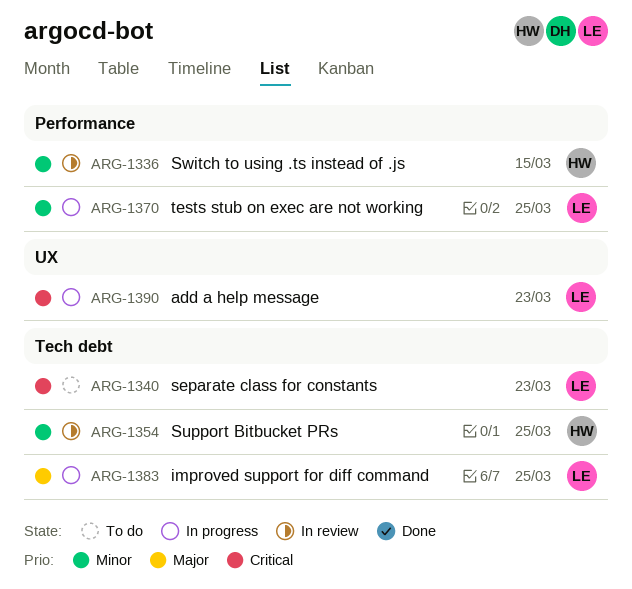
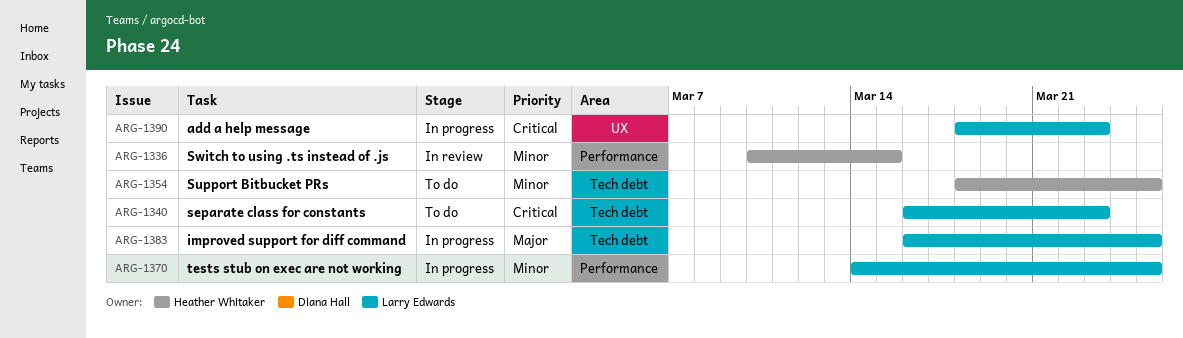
ARG-1354, status: In review -> To do

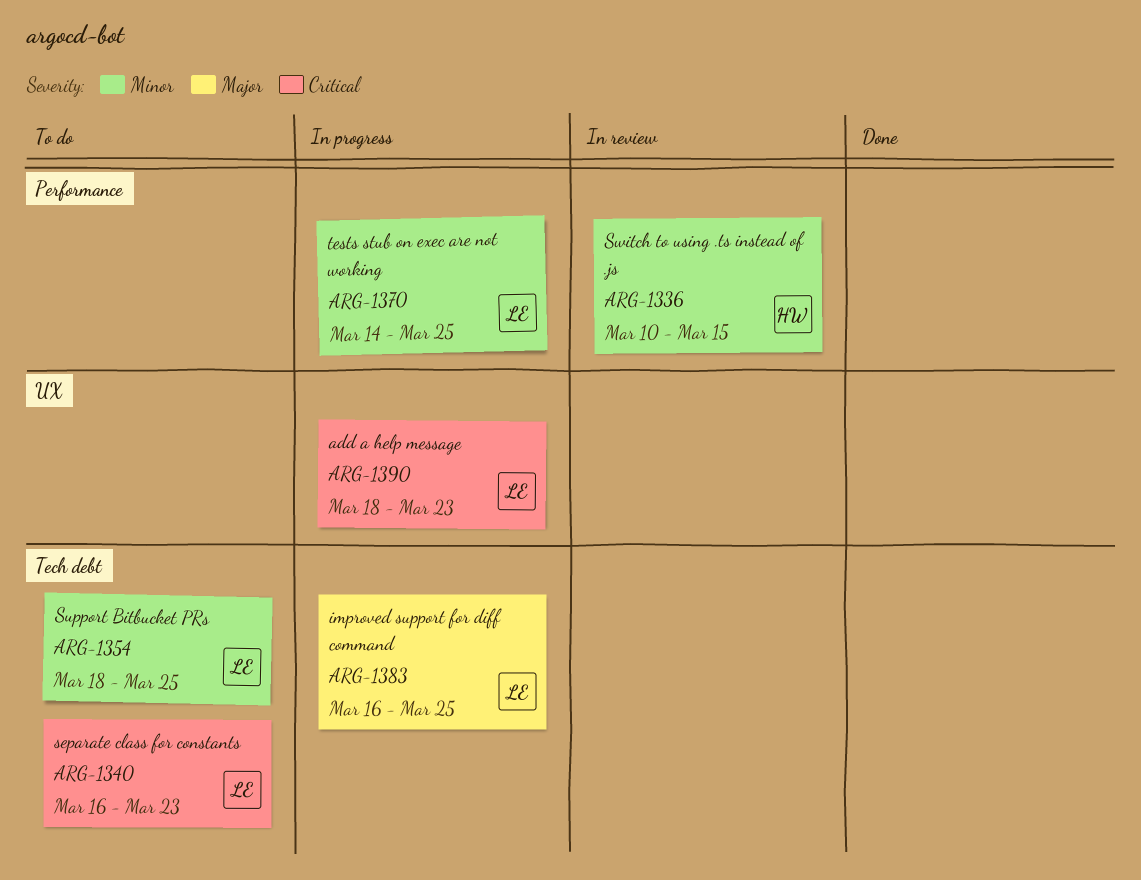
ARG-1354, owner: Heather Whitaker -> Larry Edwards

